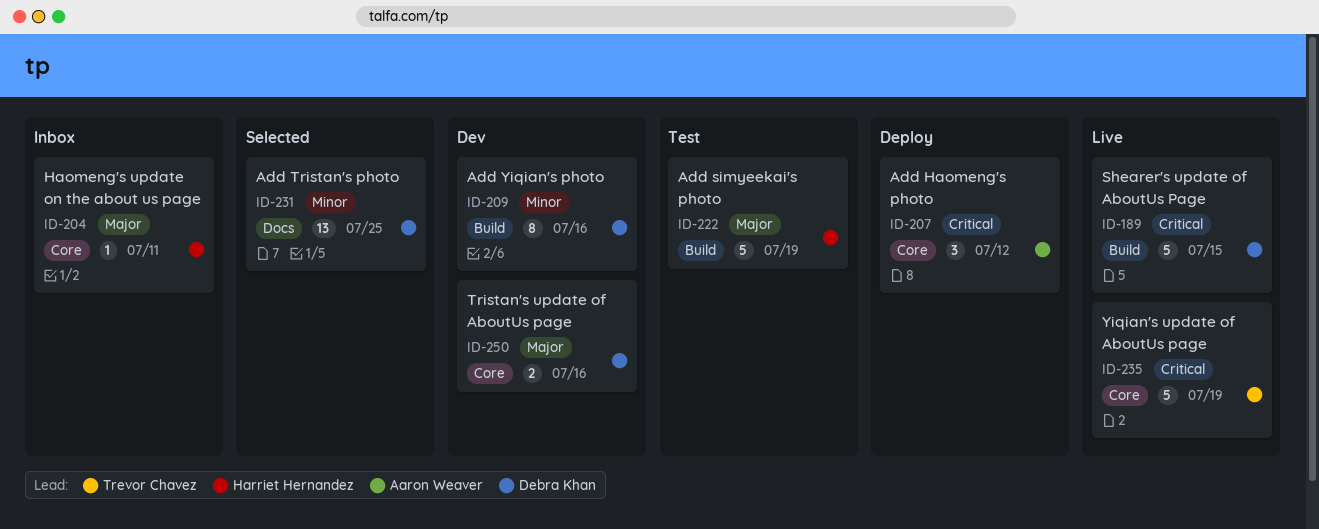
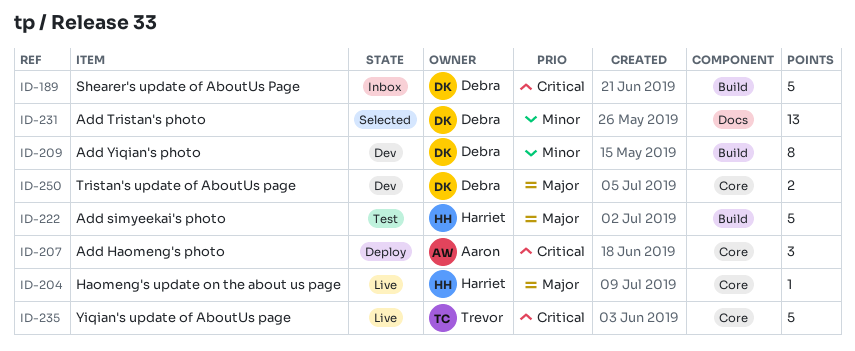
ID-189, status: Live -> Inbox
ID-204, status: Inbox -> Live

